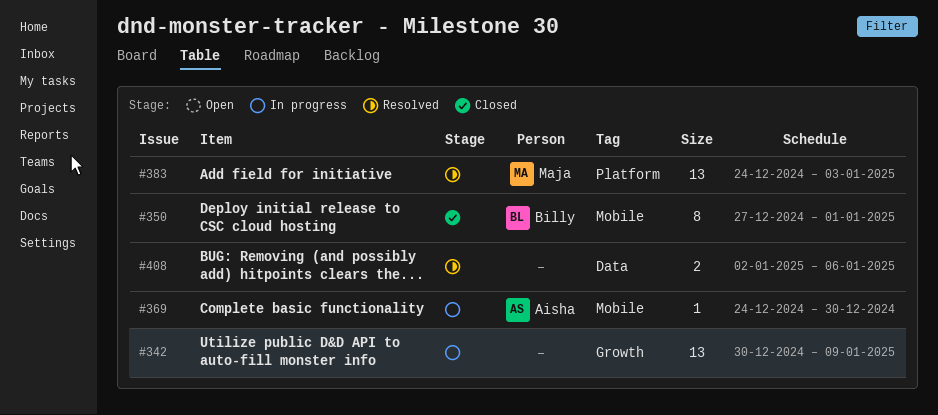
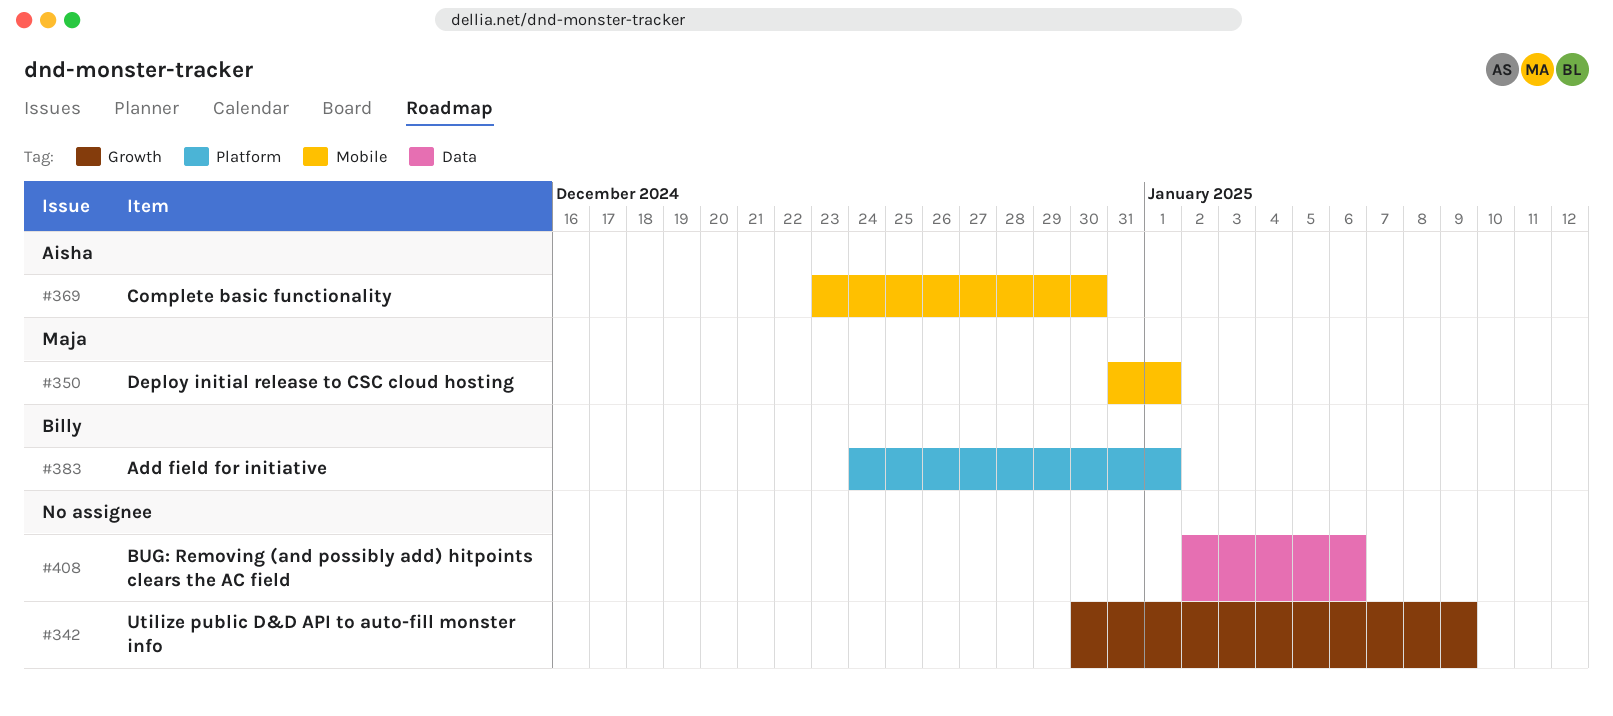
#350, owner: Billy -> Maja
#350, start: Dec 27 -> Dec 31
#369, start: Dec 24 -> Dec 23
#383, owner: Maja -> Billy
#383, due: Jan 3 -> Jan 1

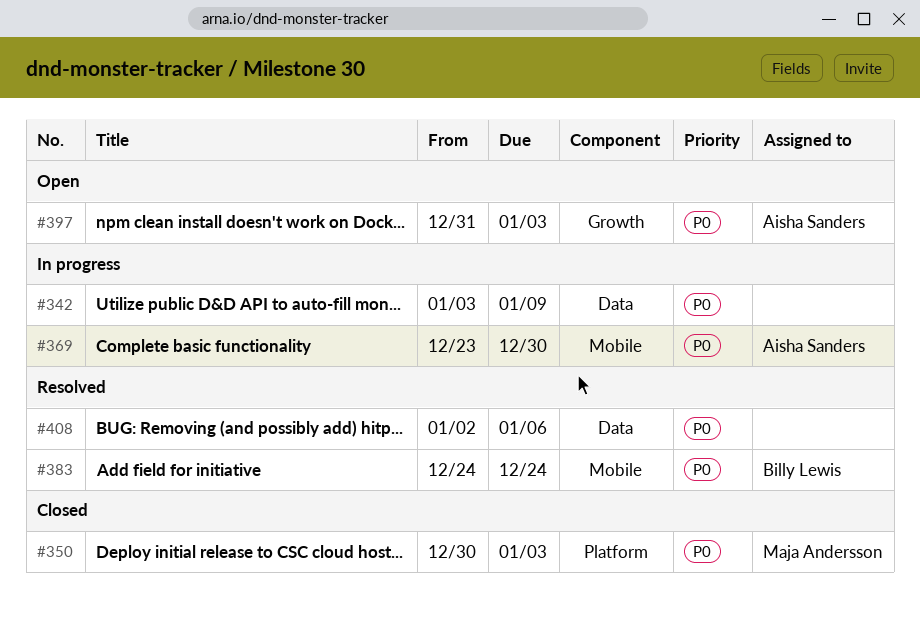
#342, label: Growth -> Data
#342, start: Dec 30 -> Jan 3
#350, label: Mobile -> Platform
#350, start: Dec 31 -> Dec 30
#350, due: Jan 1 -> Jan 3
#383, label: Platform -> Mobile
#383, due: Jan 1 -> Dec 24
#397: none -> present

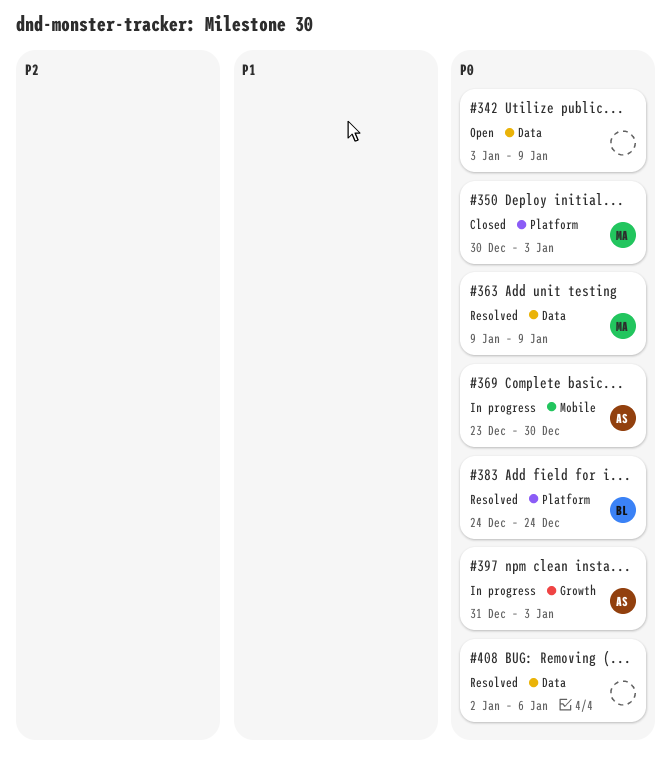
#342, status: In progress -> Open
#363: none -> present
#383, label: Mobile -> Platform
#397, status: Open -> In progress

